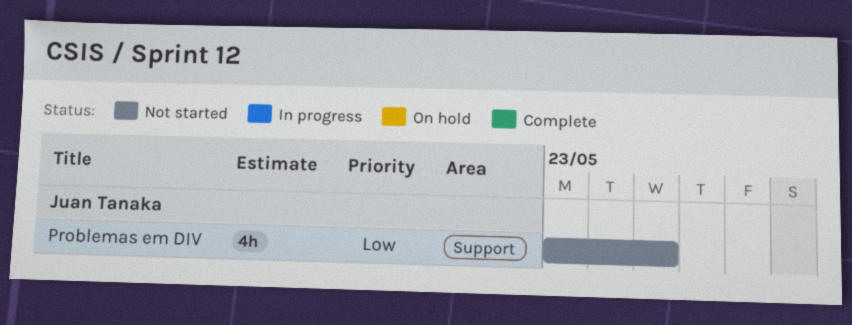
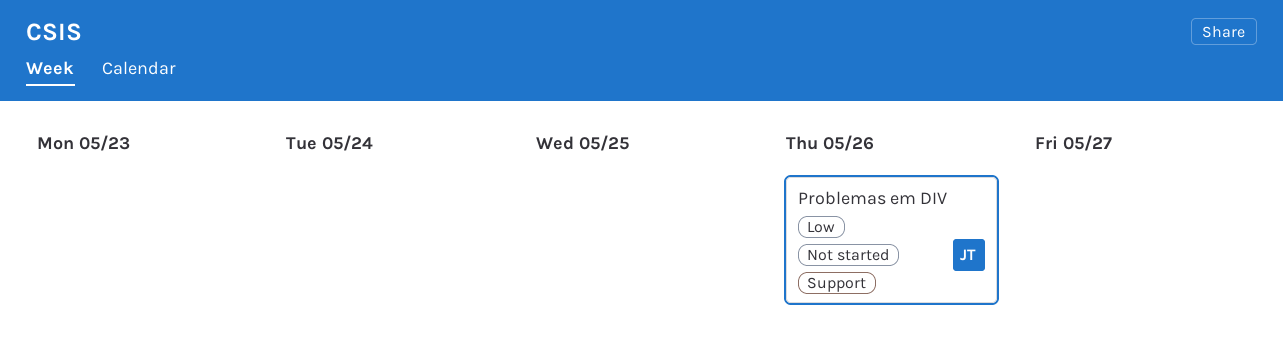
Problemas em DIV, due: May 25 -> May 26

